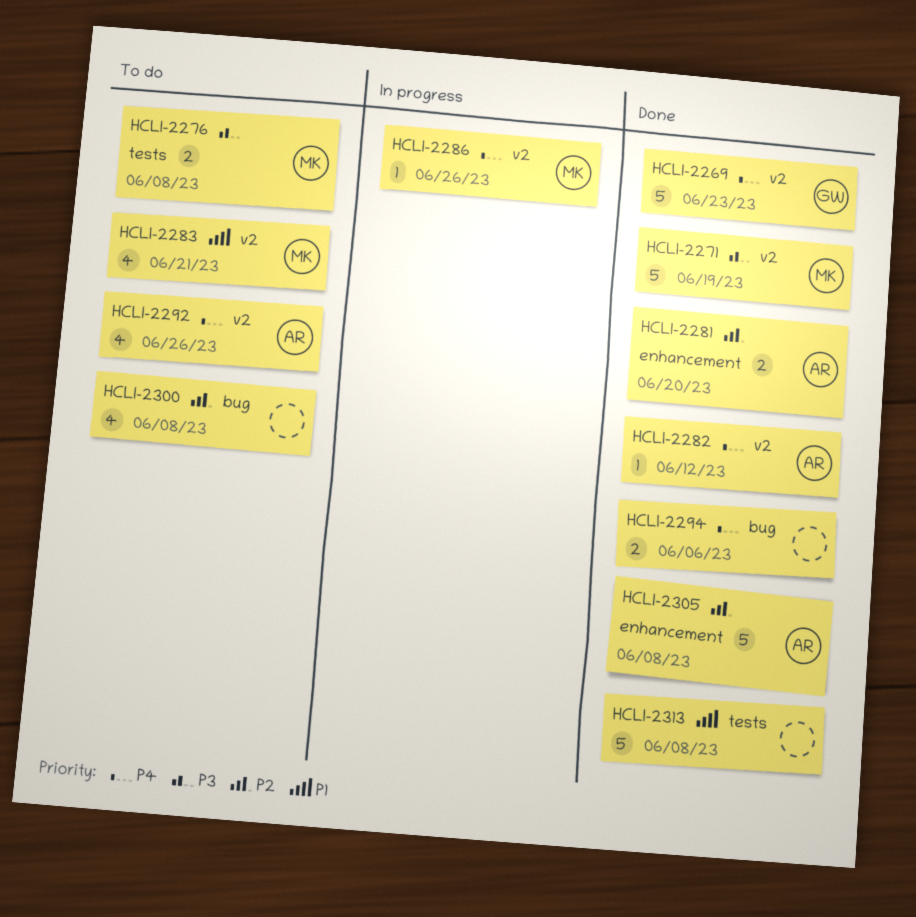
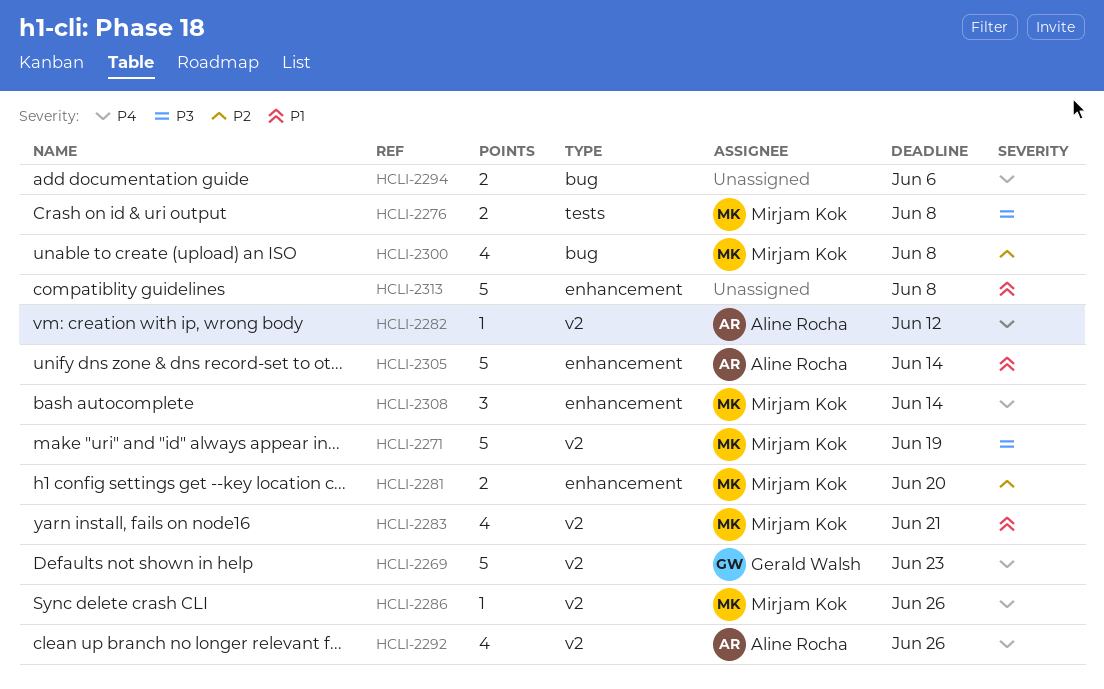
HCLI-2281, owner: Aline Rocha -> Mirjam Kok
HCLI-2300, owner: none -> Mirjam Kok
HCLI-2305, priority: P2 -> P1
HCLI-2305, due: Jun 8 -> Jun 14
HCLI-2308: none -> present
HCLI-2313, label: tests -> enhancement

